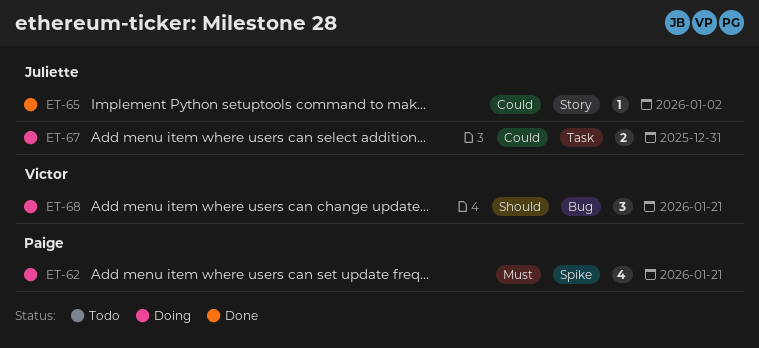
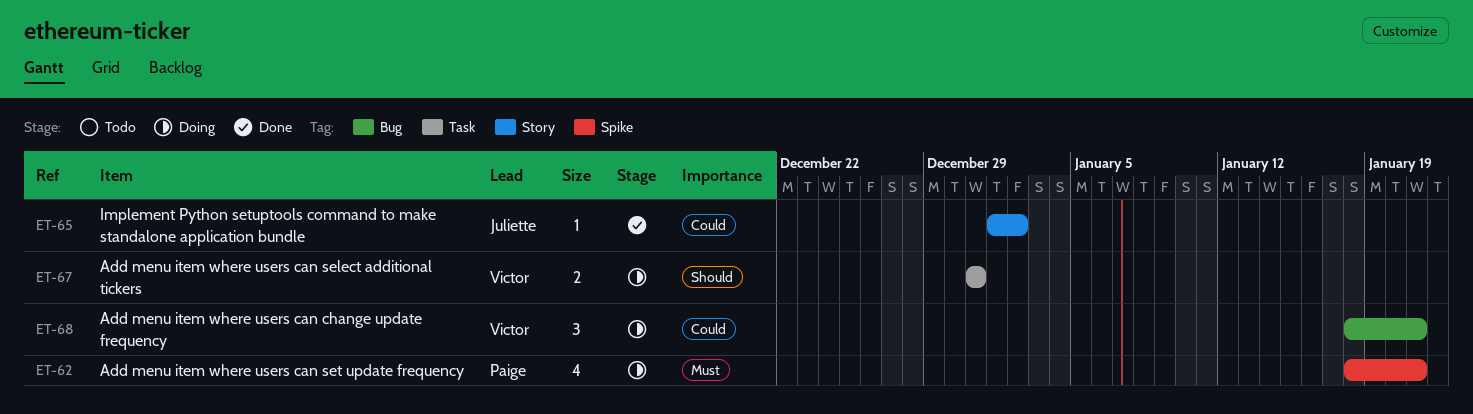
ET-67, owner: Juliette -> Victor
ET-67, priority: Could -> Should
ET-68, priority: Should -> Could

